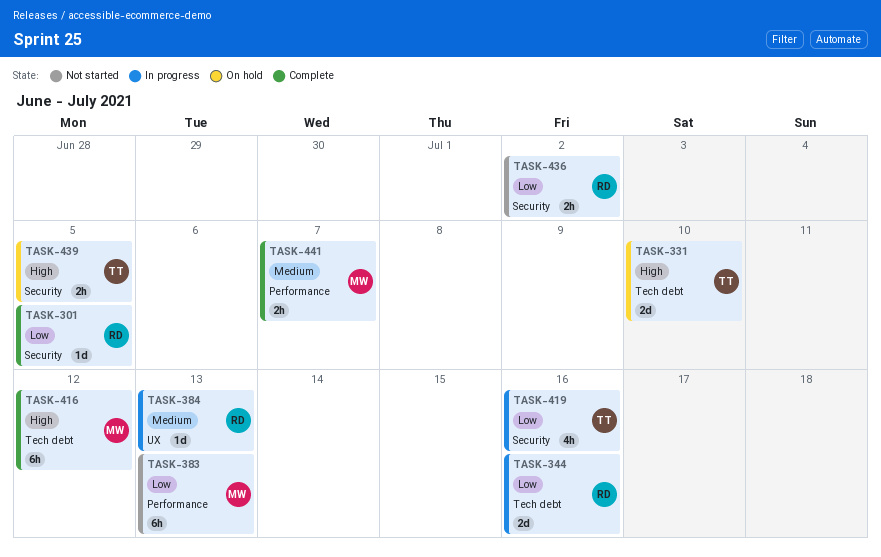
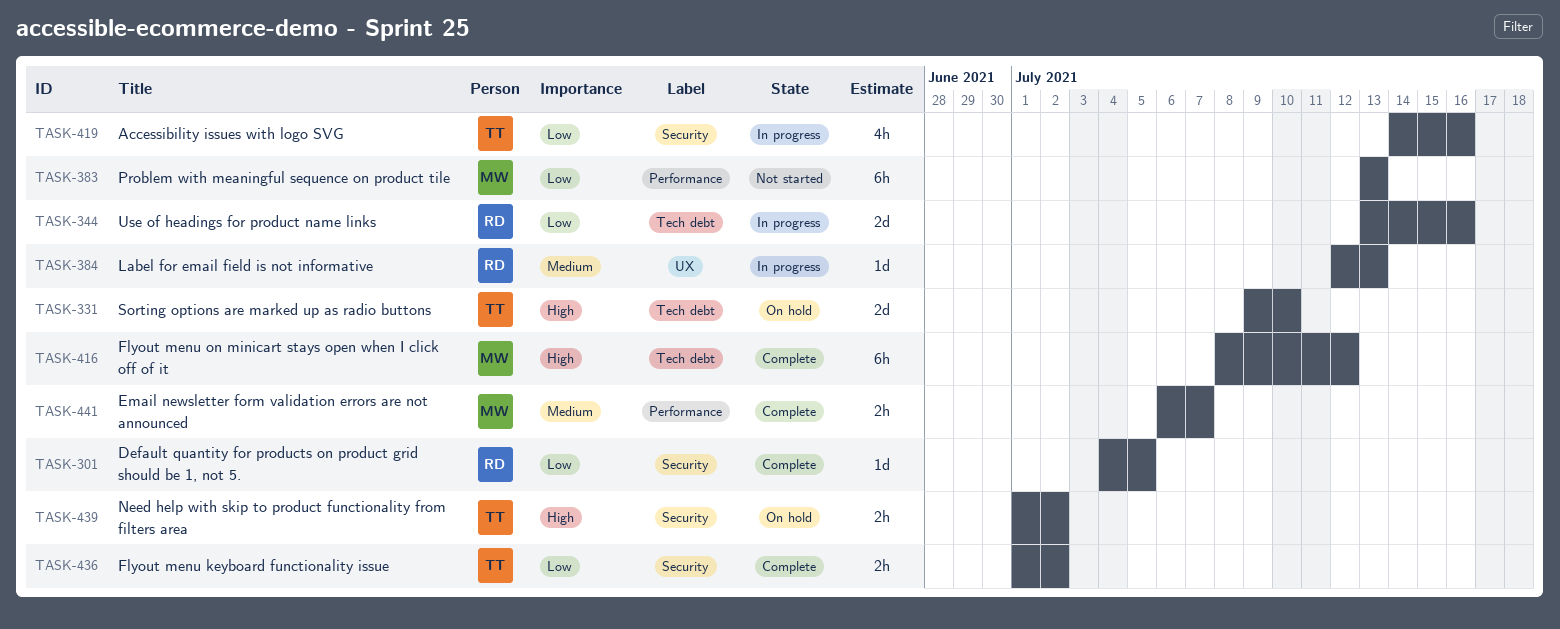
TASK-436, status: Not started -> Complete
TASK-436, owner: RD -> TT
TASK-439, due: Jul 5 -> Jul 2

